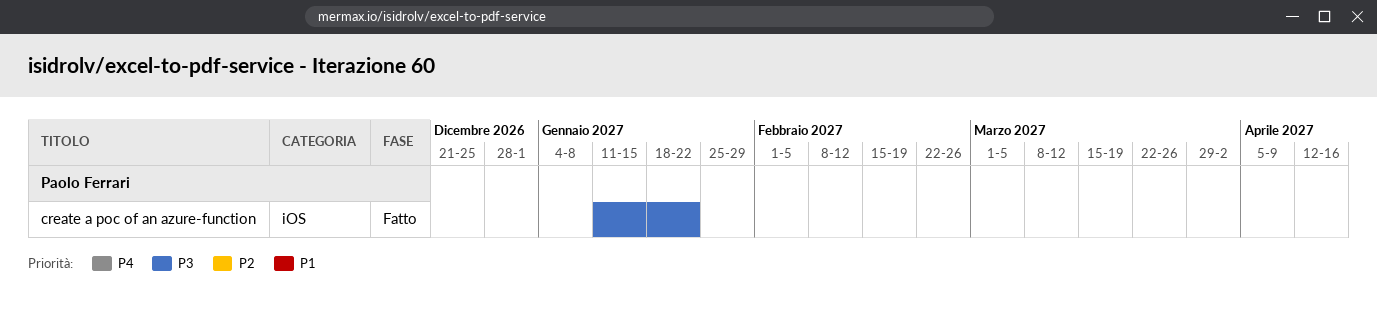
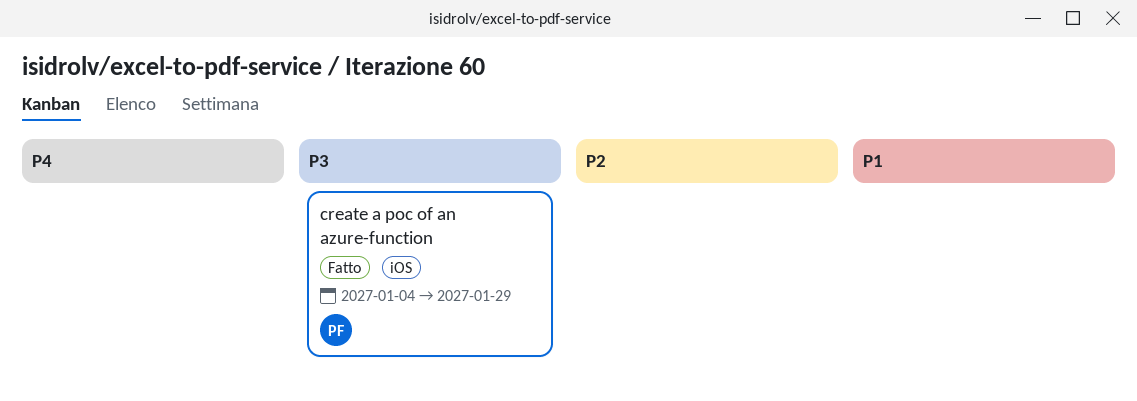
create a poc of an azure-function, start: Jan 11 -> Jan 4
create a poc of an azure-function, due: Jan 22 -> Jan 29

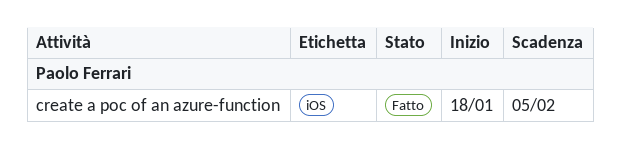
create a poc of an azure-function, start: Jan 4 -> Jan 18
create a poc of an azure-function, due: Jan 29 -> Feb 5

